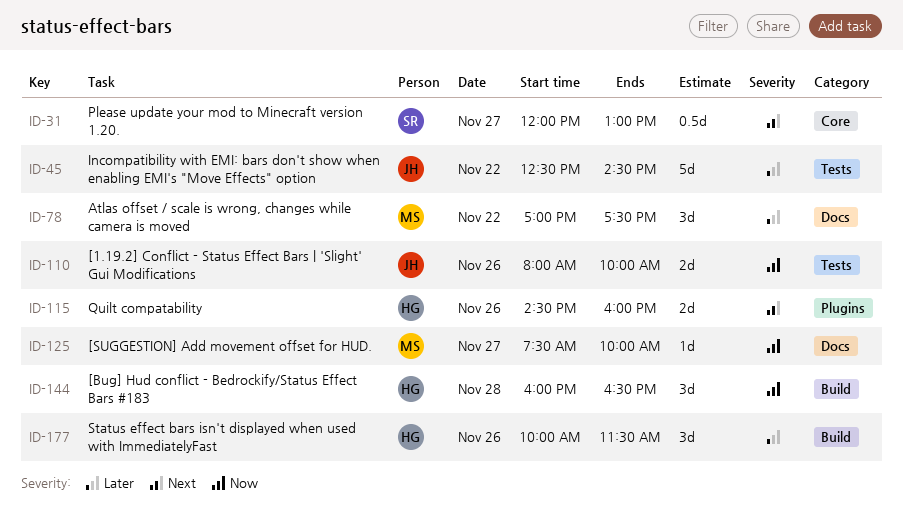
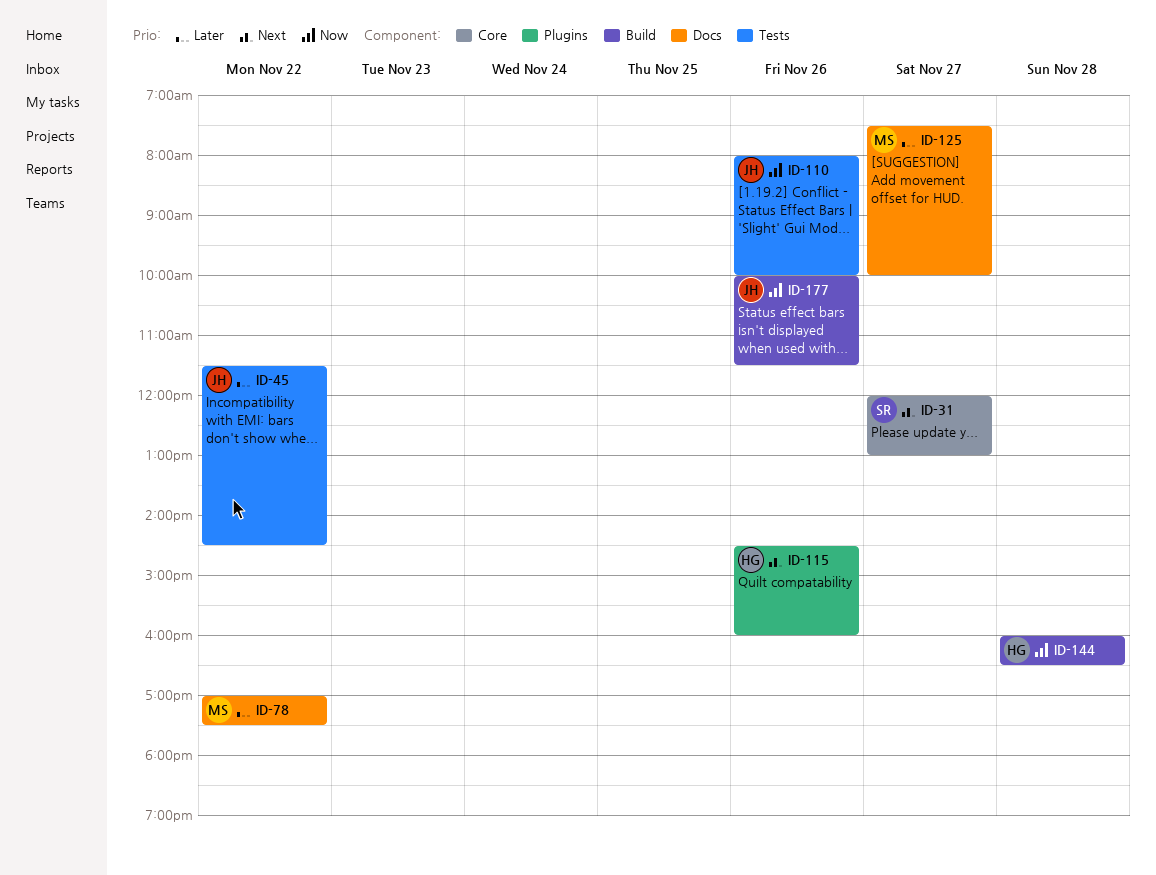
ID-45, begins: 12:30 -> 11:30
ID-125, priority: Now -> Later
ID-177, owner: HG -> JH
ID-177, priority: Later -> Now

